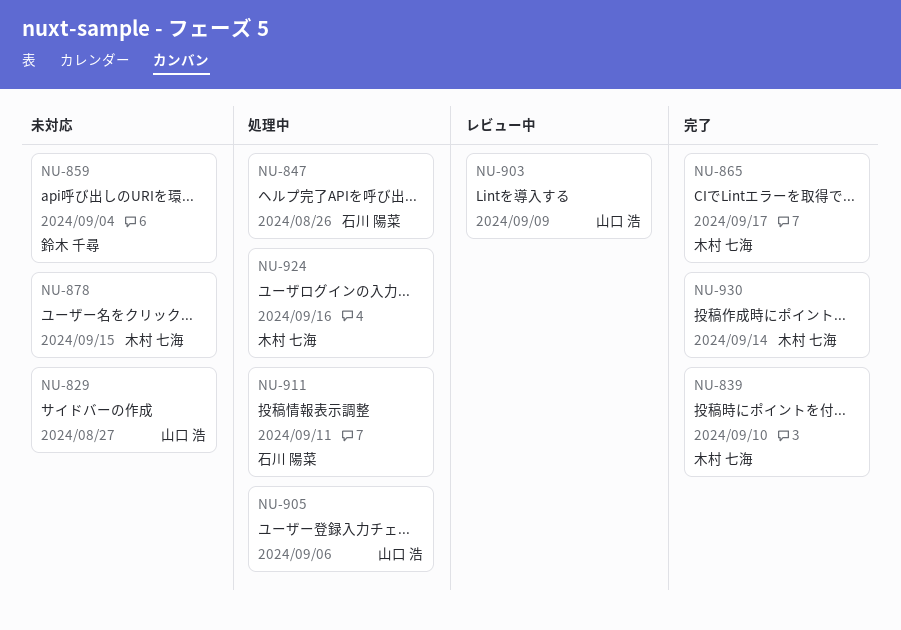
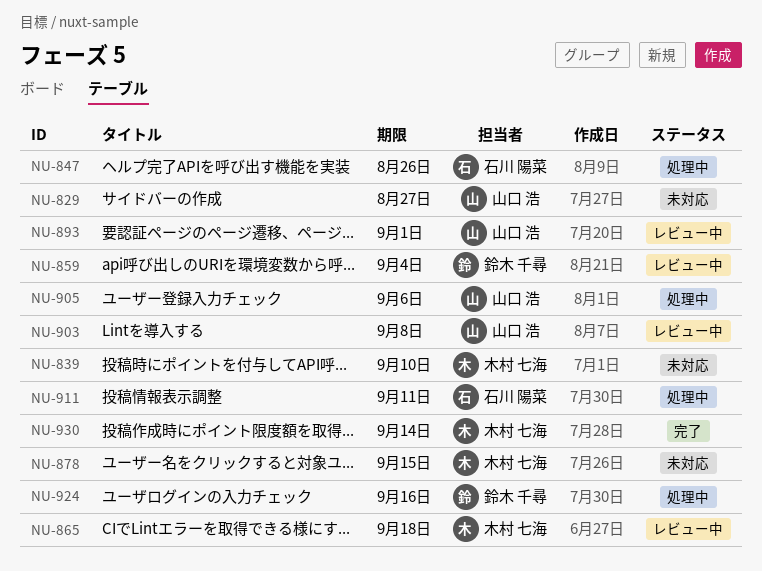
NU-839, status: 完了 -> 未対応
NU-859, status: 未対応 -> レビュー中
NU-865, status: 完了 -> レビュー中
NU-865, due: Sep 17 -> Sep 18
NU-893: none -> present
NU-903, due: Sep 9 -> Sep 8
NU-924, owner: 木村 七海 -> 鈴木 千尋

